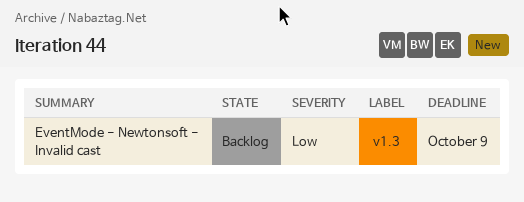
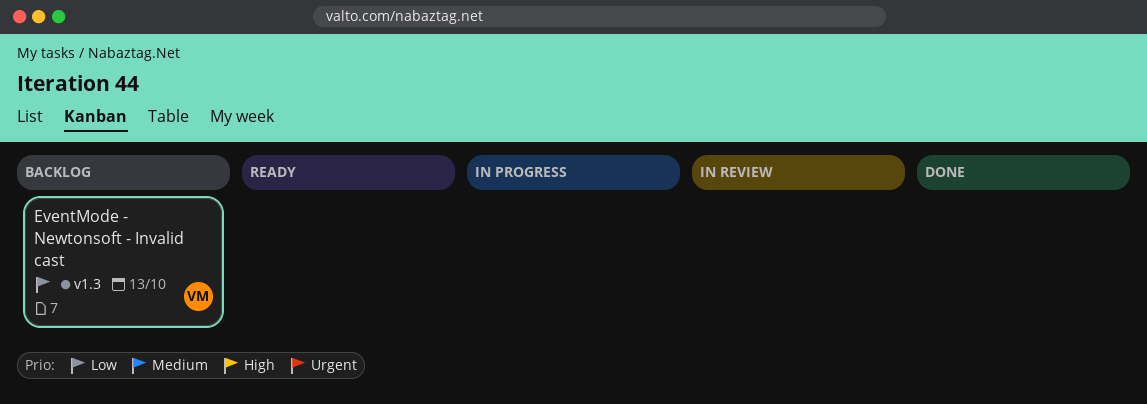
EventMode - Newtonsoft - Invalid cast, due: Oct 9 -> Oct 13

